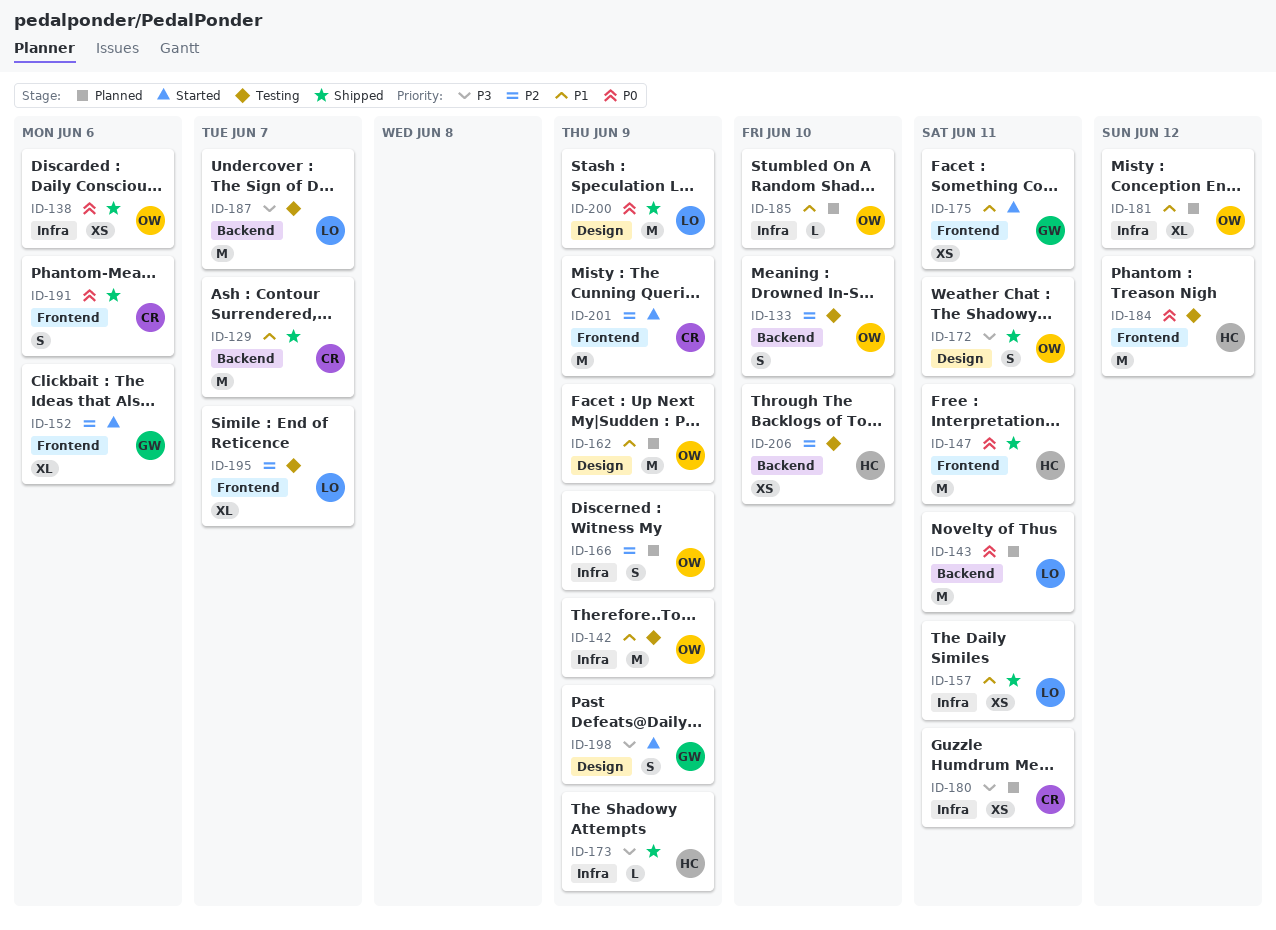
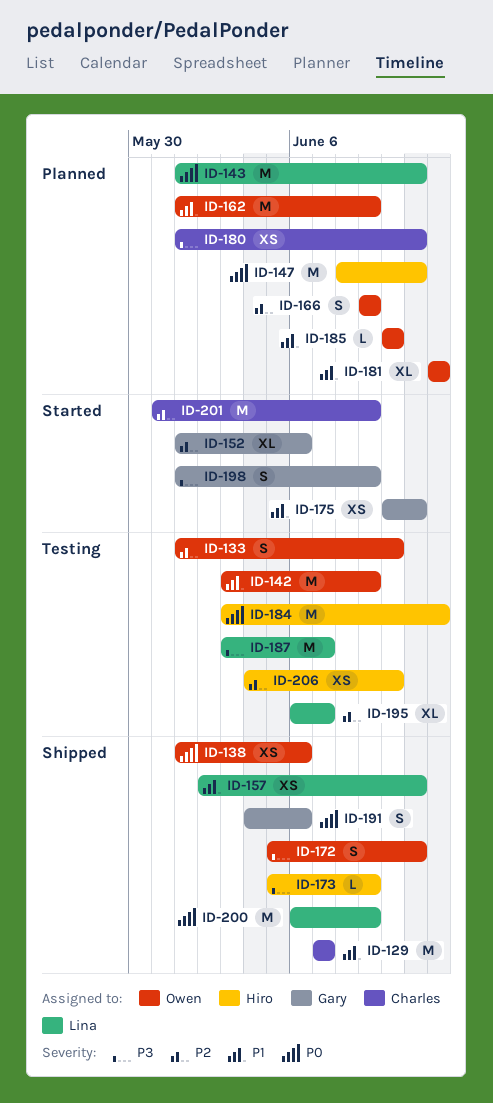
ID-147, status: Shipped -> Planned
ID-191, owner: Charles -> Gary

